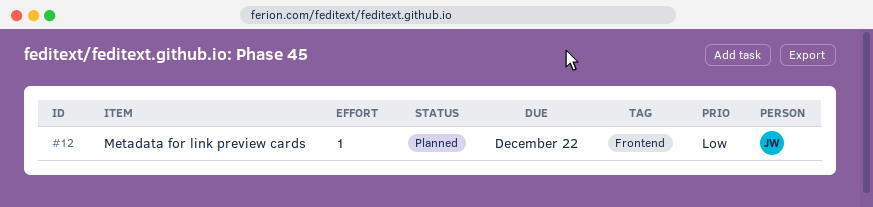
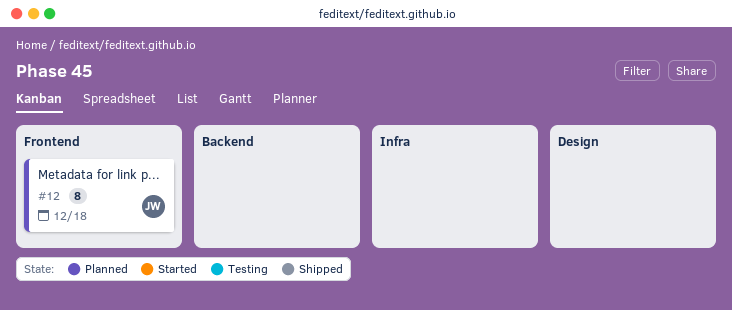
#12, estimate: 1 -> 8
#12, due: Dec 22 -> Dec 18

